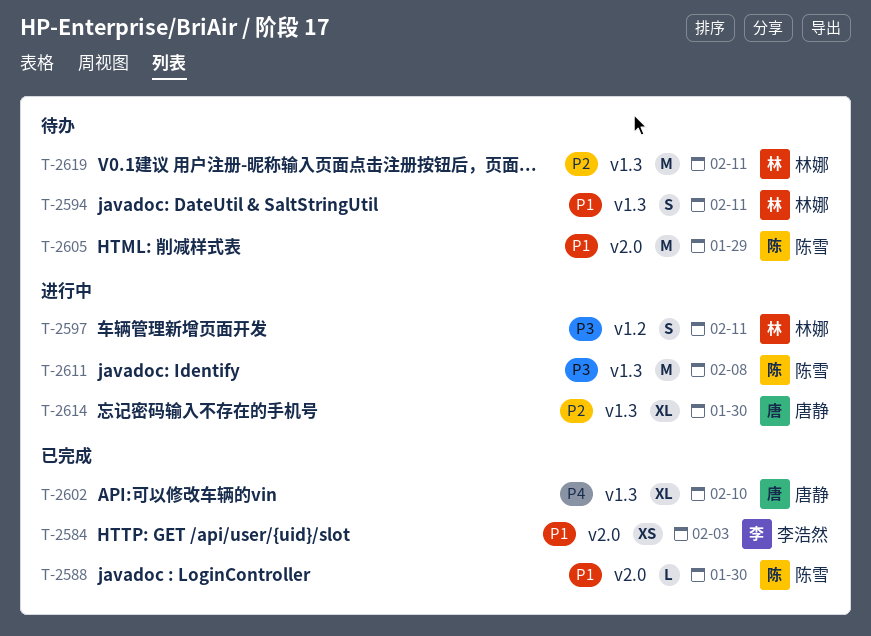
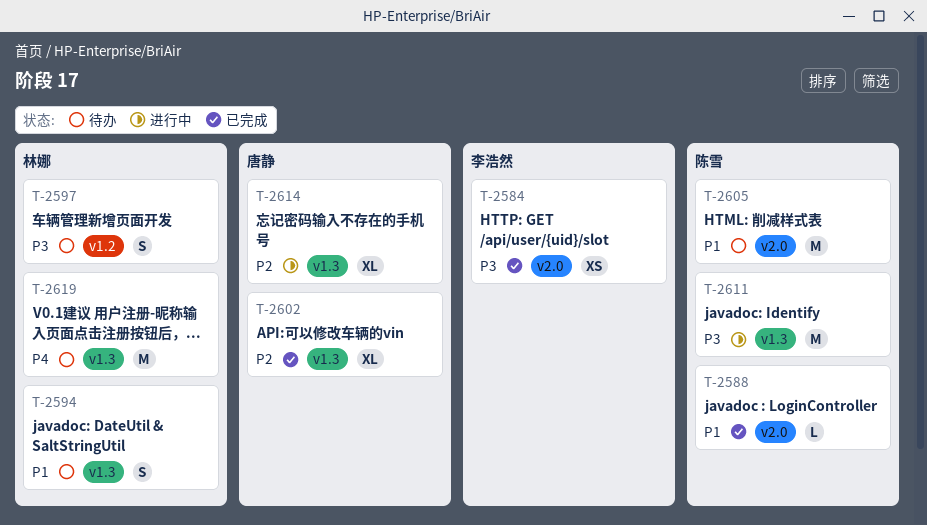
T-2584, priority: P1 -> P3
T-2597, status: 进行中 -> 待办
T-2602, priority: P4 -> P2
T-2619, priority: P2 -> P4

